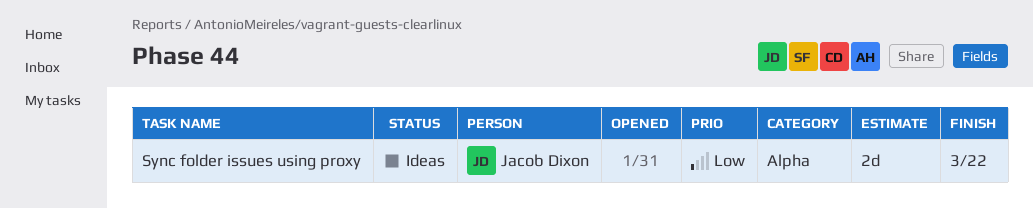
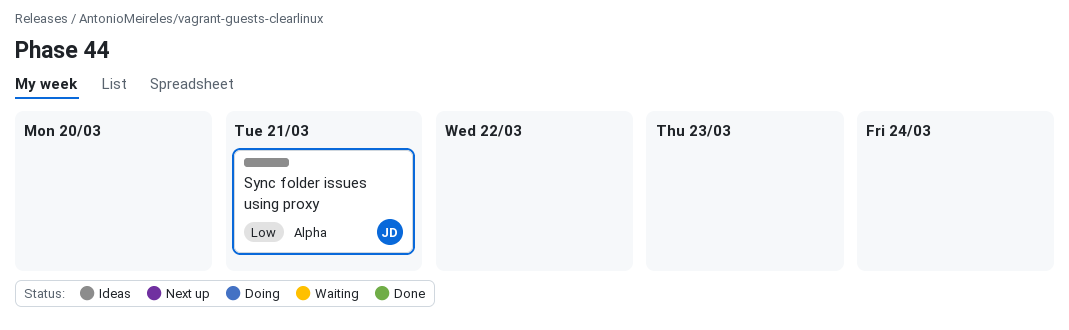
Sync folder issues using proxy, due: Mar 22 -> Mar 21

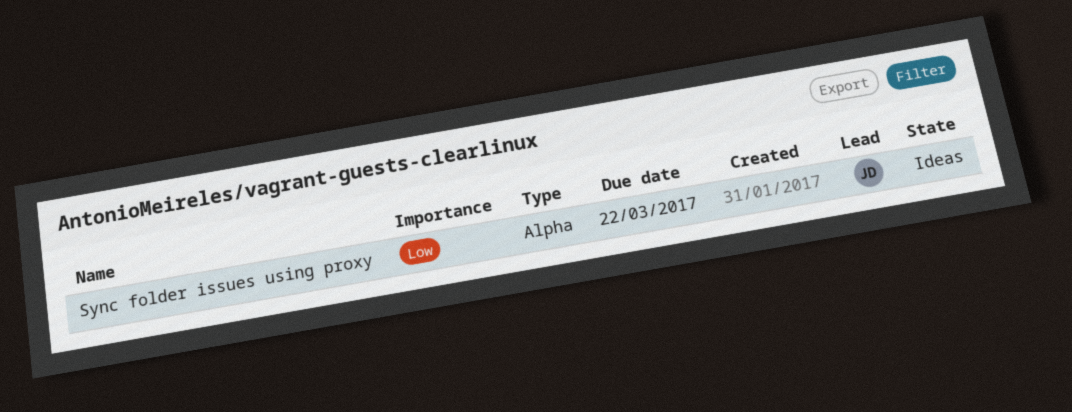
Sync folder issues using proxy, due: Mar 21 -> Mar 22

